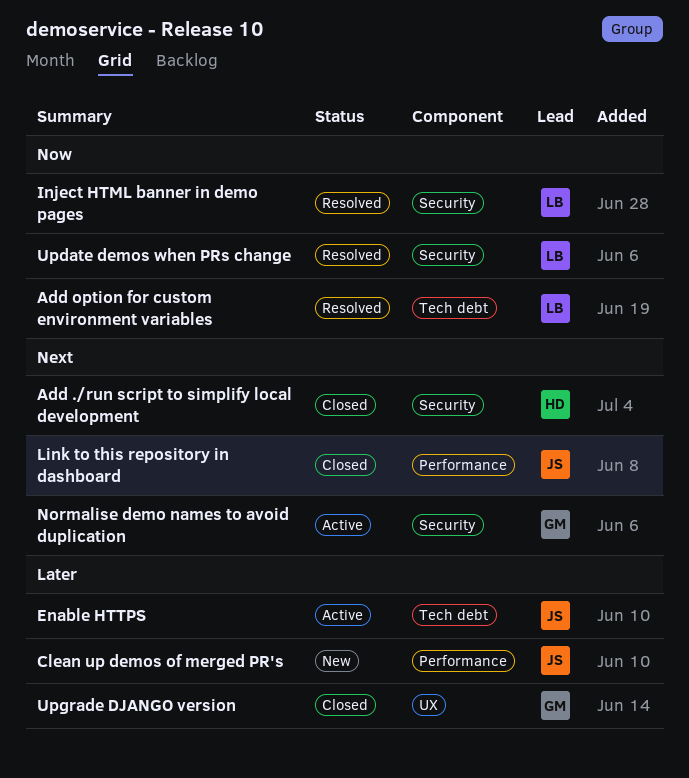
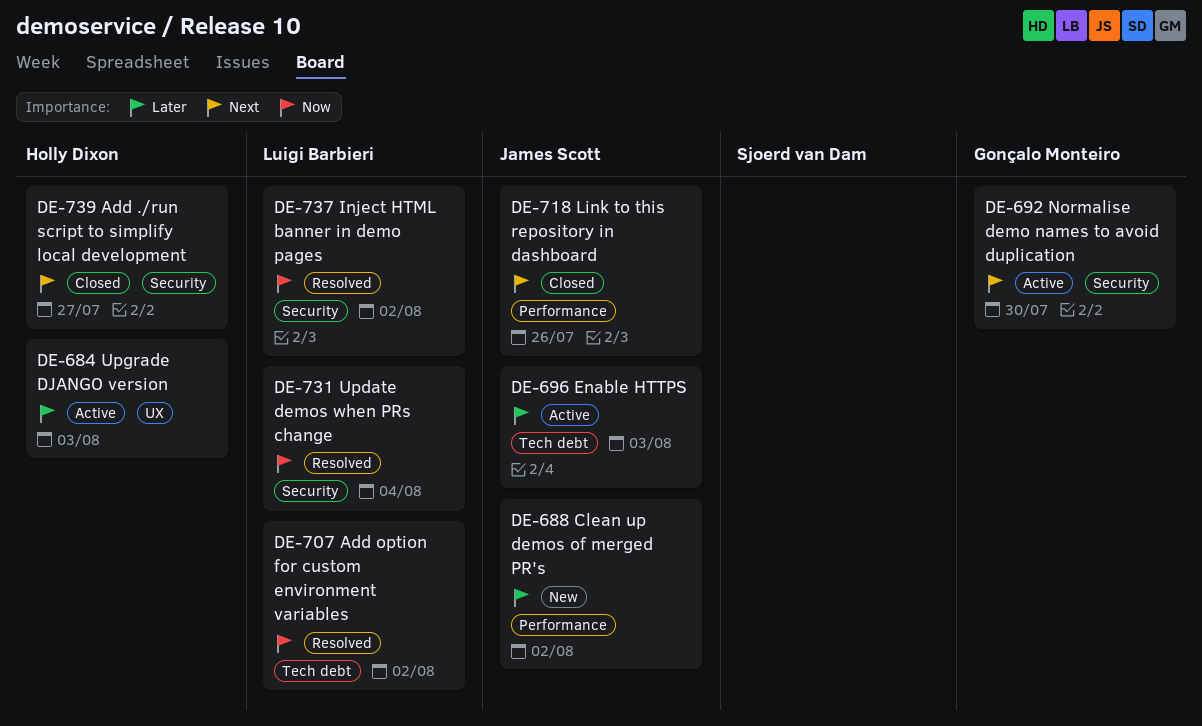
Upgrade DJANGO version, status: Closed -> Active
Upgrade DJANGO version, owner: Gonçalo Monteiro -> Holly Dixon

